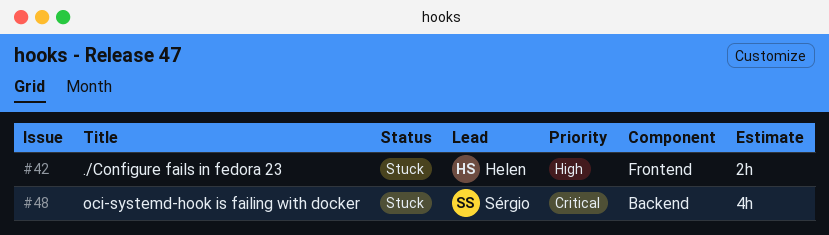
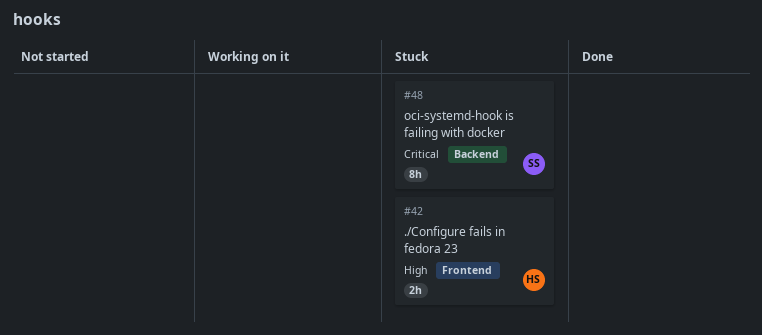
#48, estimate: 4h -> 8h

